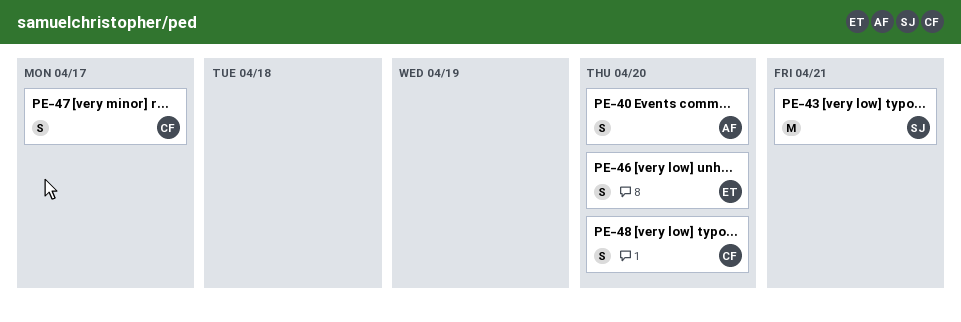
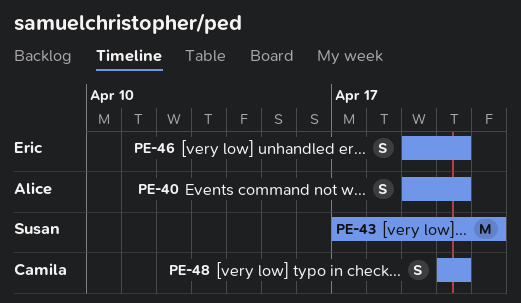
PE-47: present -> none

